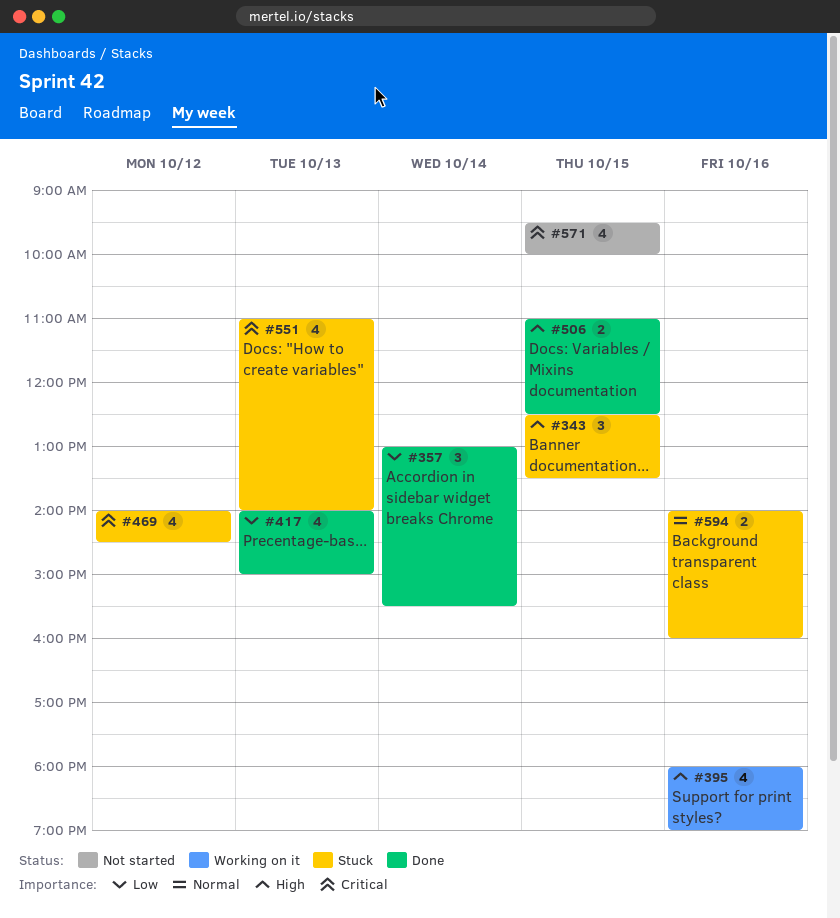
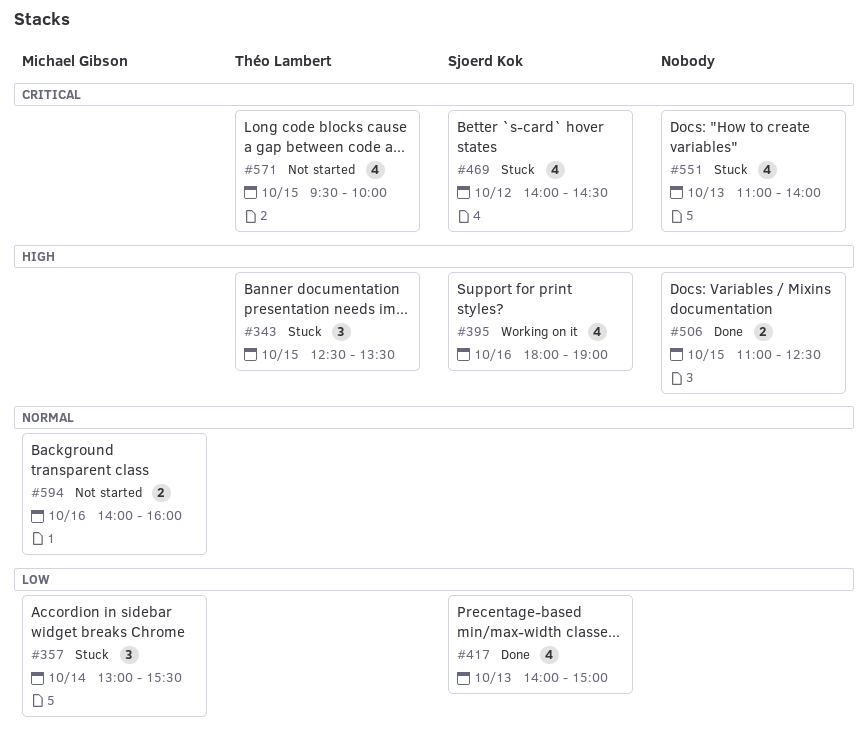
#357, status: Done -> Stuck
#594, status: Stuck -> Not started

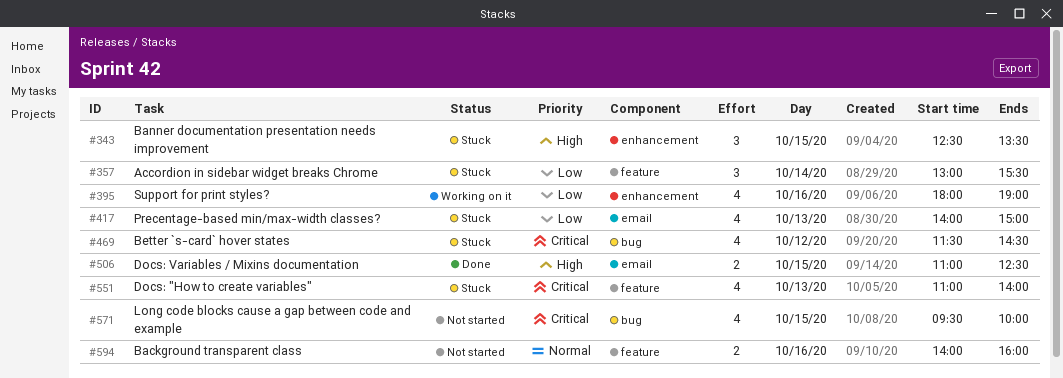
#395, priority: High -> Low
#417, status: Done -> Stuck
#469, begins: 14:00 -> 11:30

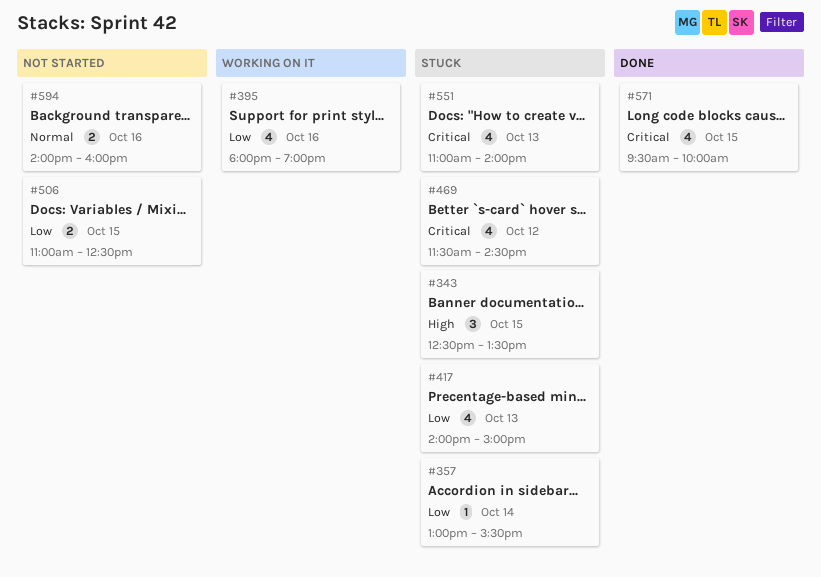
#357, estimate: 3 -> 1
#506, status: Done -> Not started
#506, priority: High -> Low
#571, status: Not started -> Done

